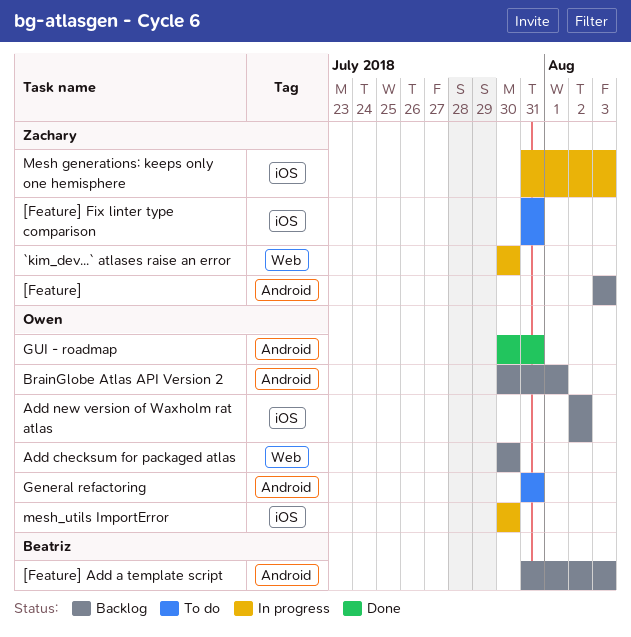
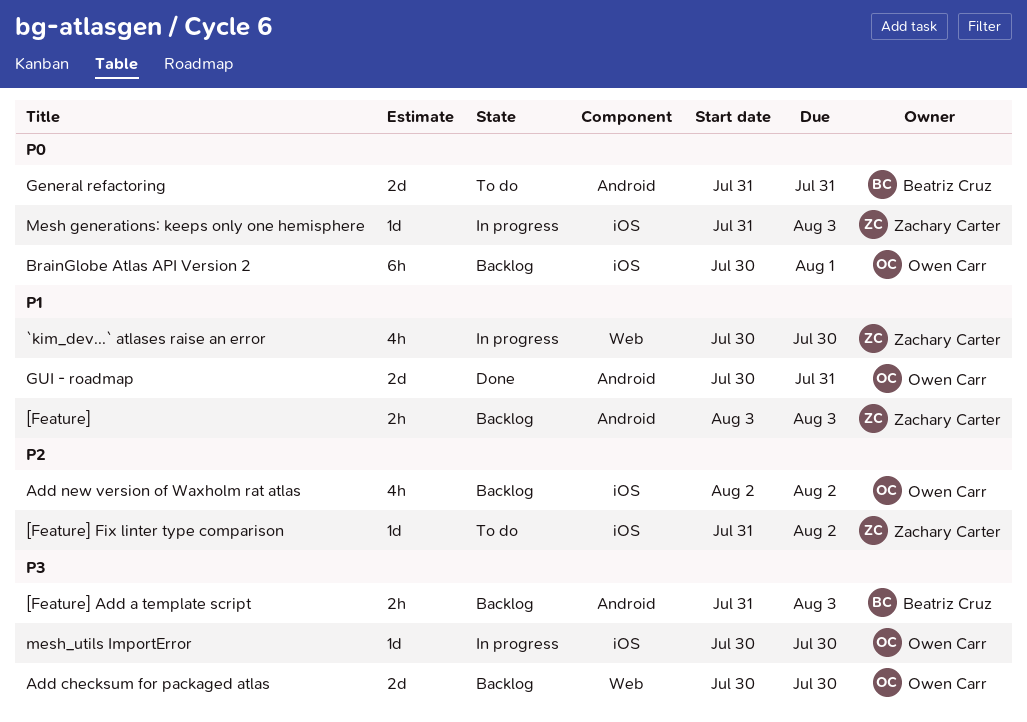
[Feature] Fix linter type comparison, due: Jul 31 -> Aug 2
BrainGlobe Atlas API Version 2, label: Android -> iOS
General refactoring, owner: Owen Carr -> Beatriz Cruz

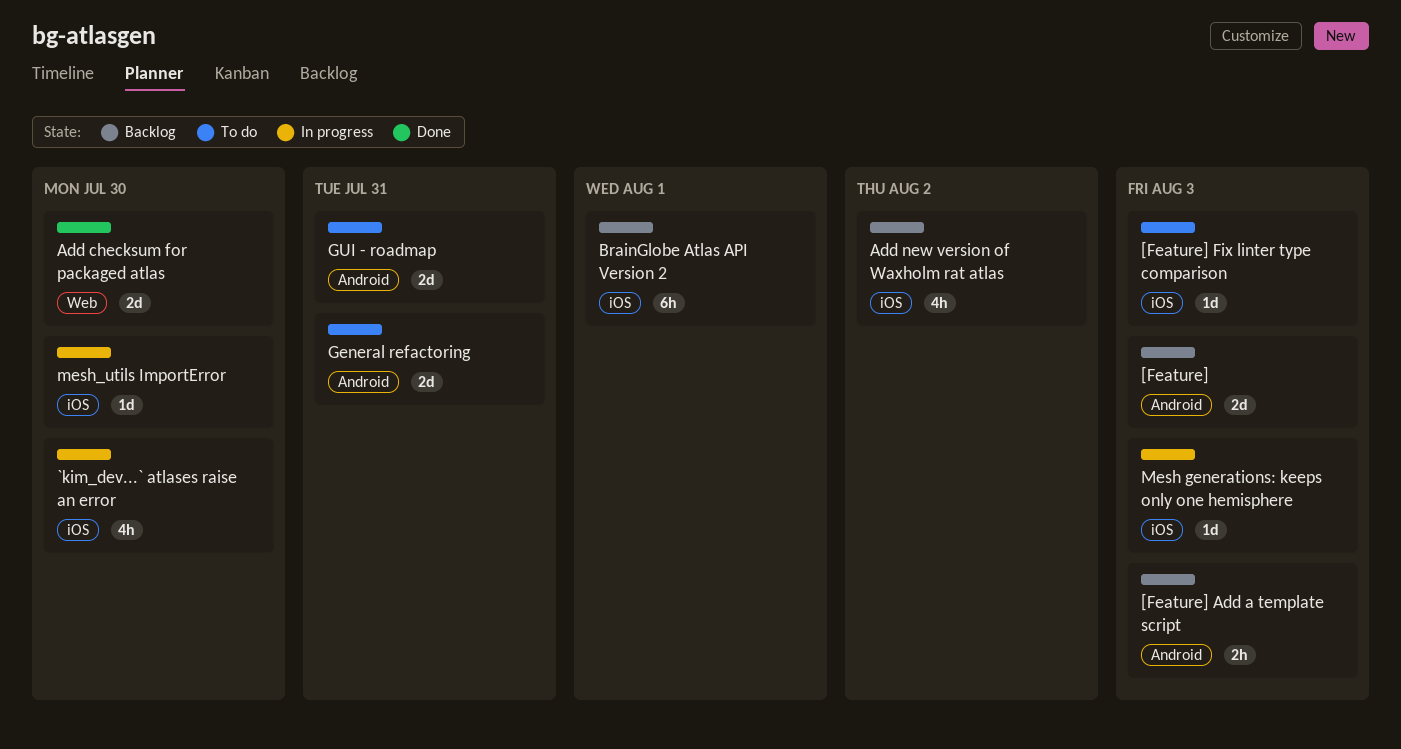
[Feature], estimate: 2h -> 2d
[Feature] Fix linter type comparison, due: Aug 2 -> Aug 3
`kim_dev...` atlases raise an error, label: Web -> iOS
Add checksum for packaged atlas, status: Backlog -> Done
GUI - roadmap, status: Done -> To do

